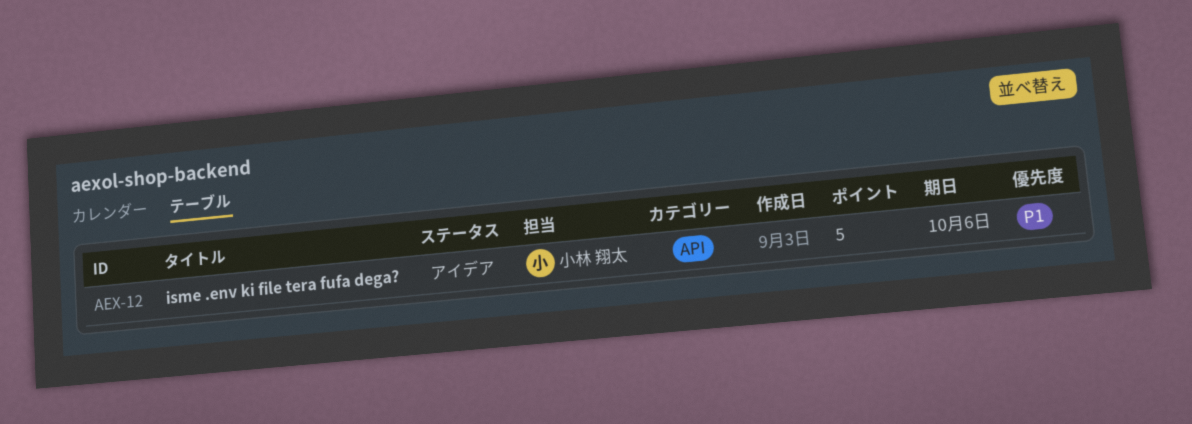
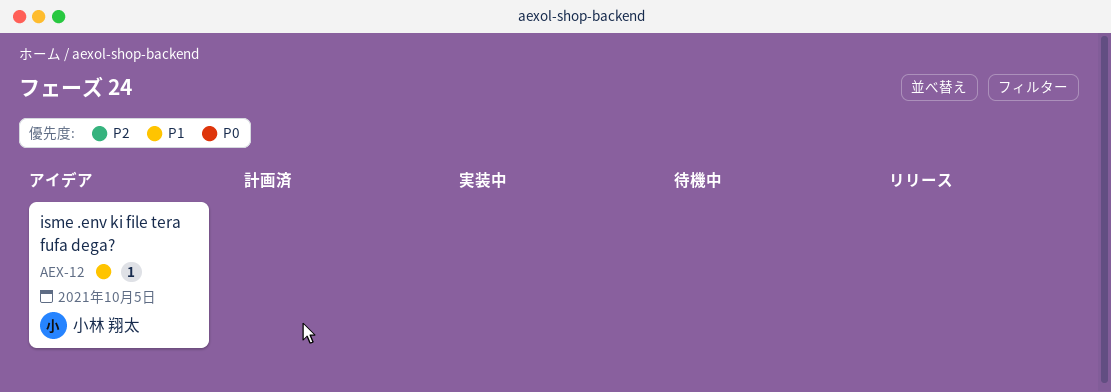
AEX-12, estimate: 5 -> 1
AEX-12, due: Oct 6 -> Oct 5

